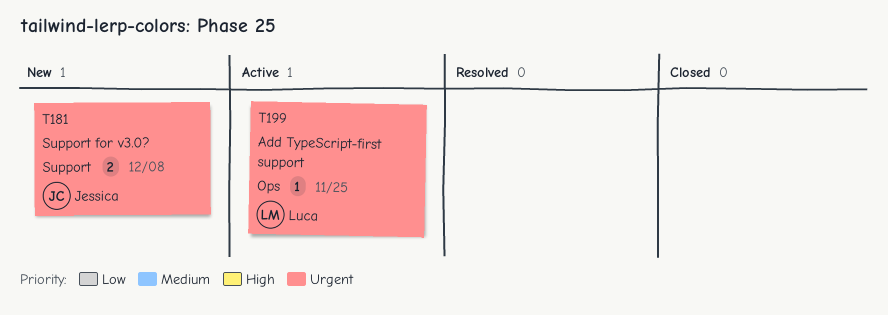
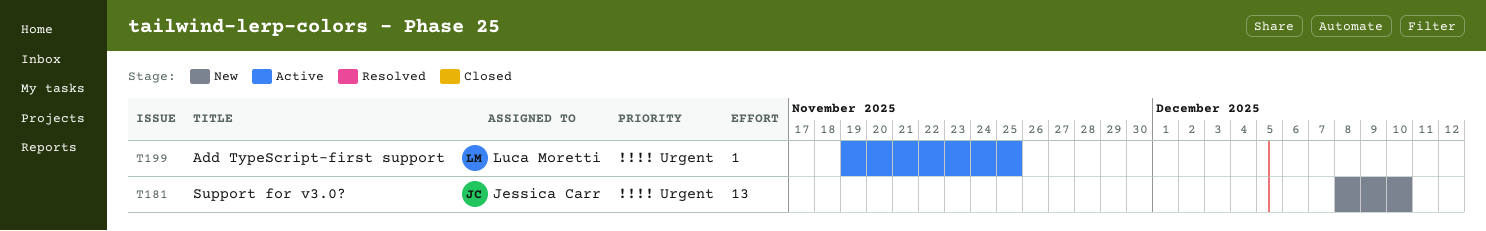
T181, estimate: 2 -> 13
T181, due: Dec 8 -> Dec 10

